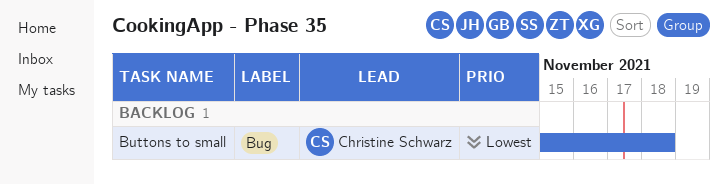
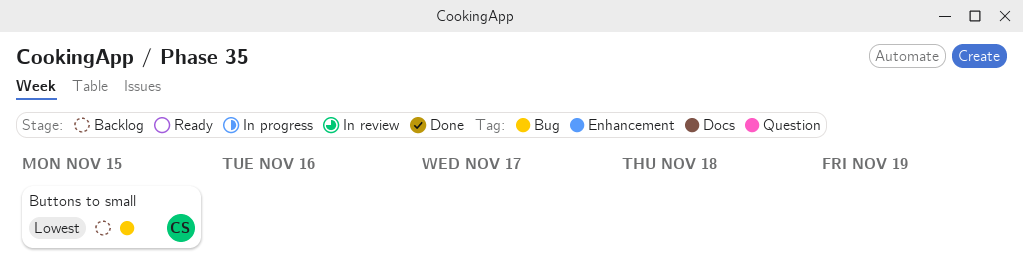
Buttons to small, due: Nov 18 -> Nov 15

